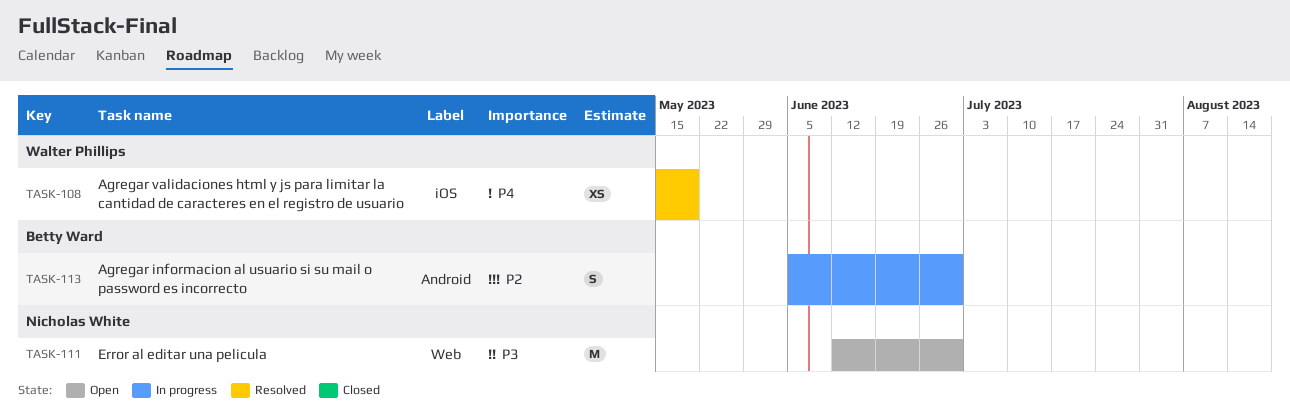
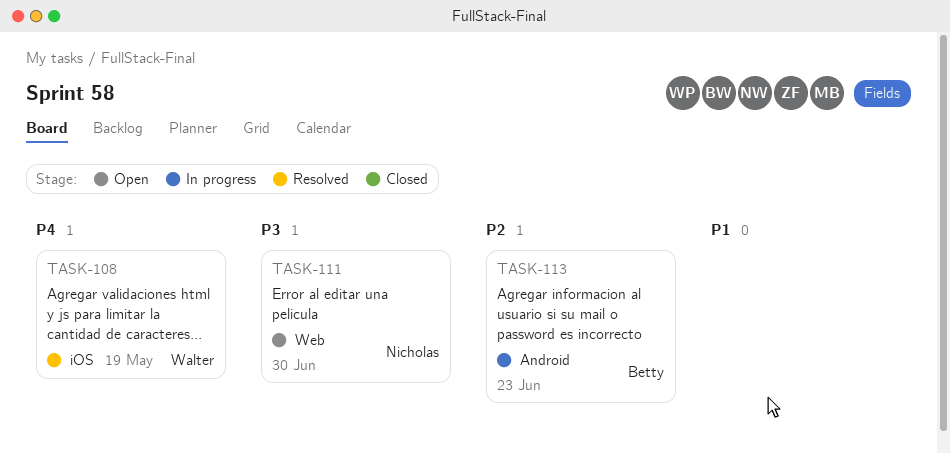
TASK-113, due: Jun 30 -> Jun 23

